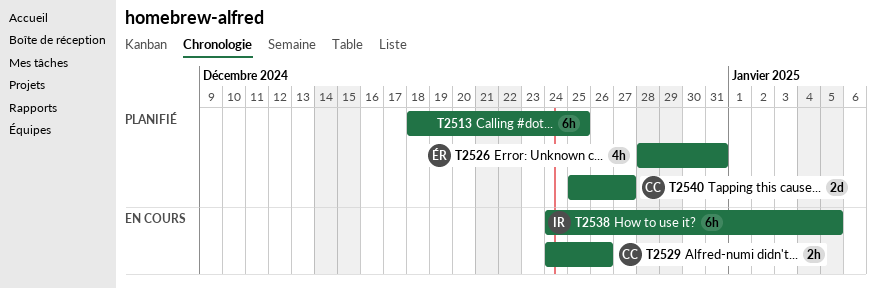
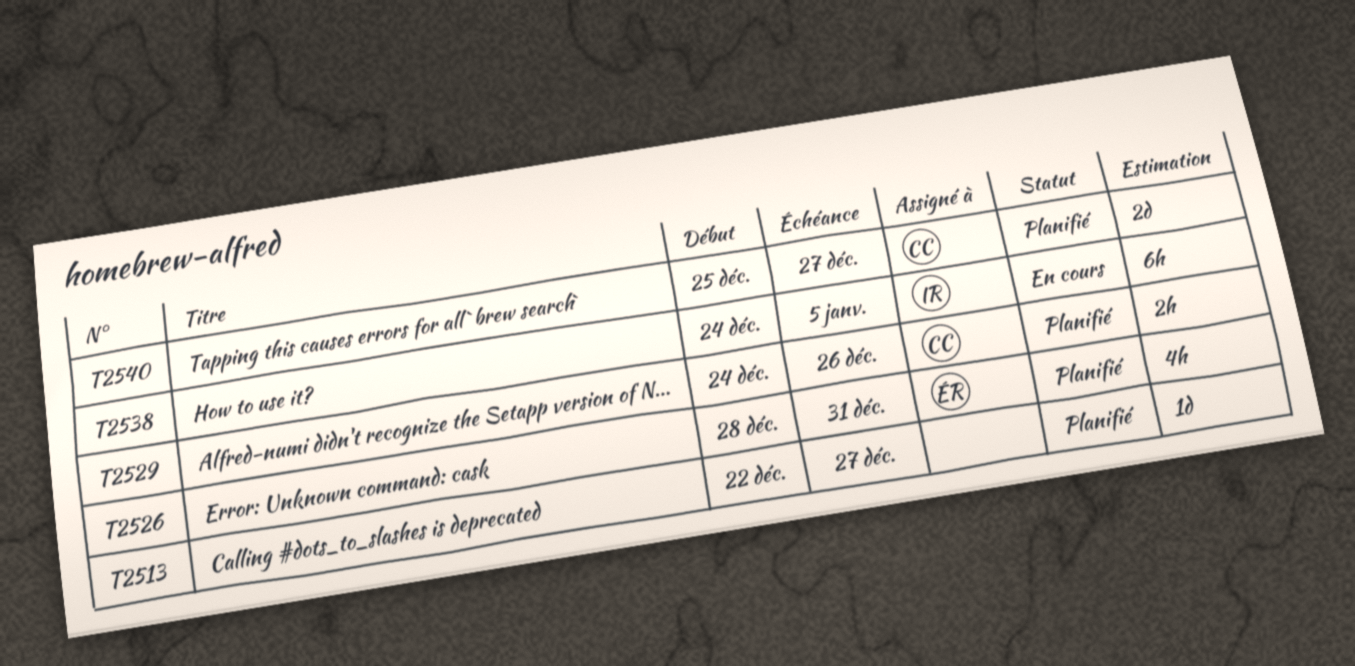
T2513, estimate: 6h -> 1d
T2513, start: Dec 18 -> Dec 22
T2513, due: Dec 25 -> Dec 27
T2529, status: En cours -> Planifié

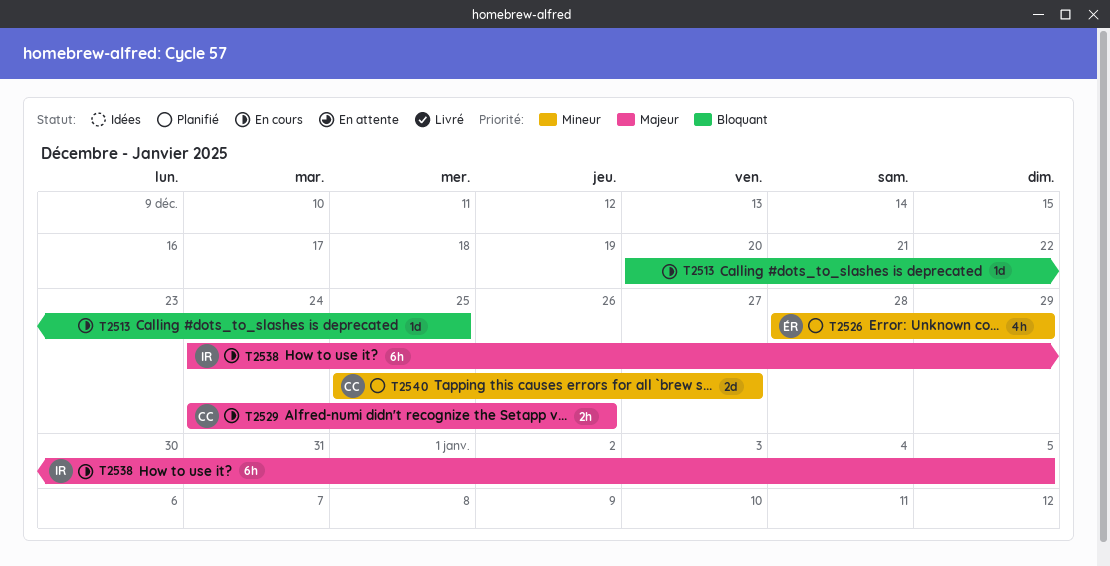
T2513, status: Planifié -> En cours
T2513, start: Dec 22 -> Dec 20
T2513, due: Dec 27 -> Dec 25
T2526, due: Dec 31 -> Dec 29
T2529, status: Planifié -> En cours

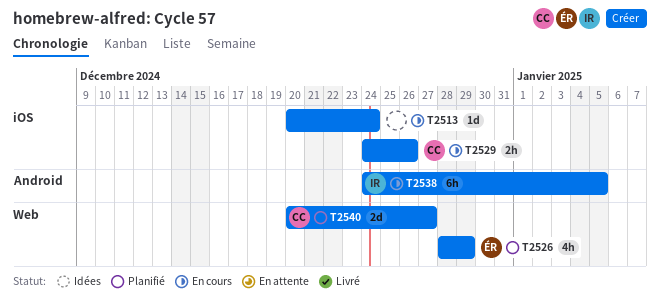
T2513, due: Dec 25 -> Dec 24
T2540, start: Dec 25 -> Dec 20

